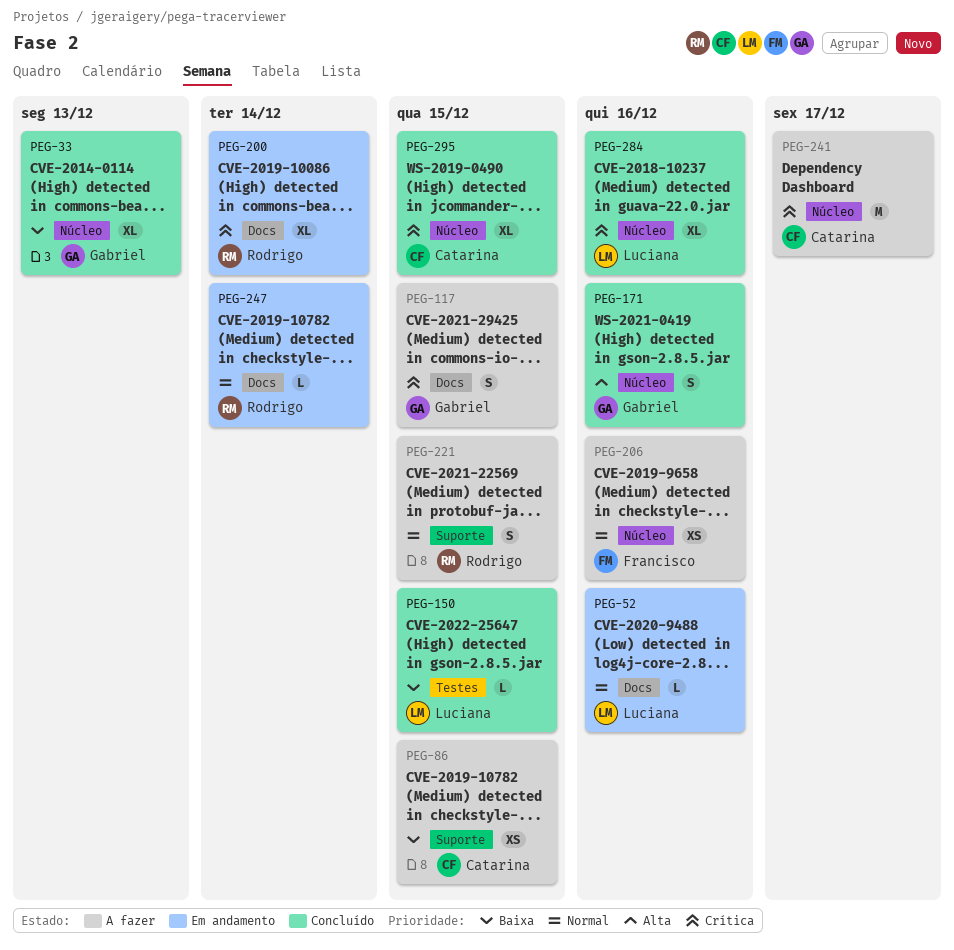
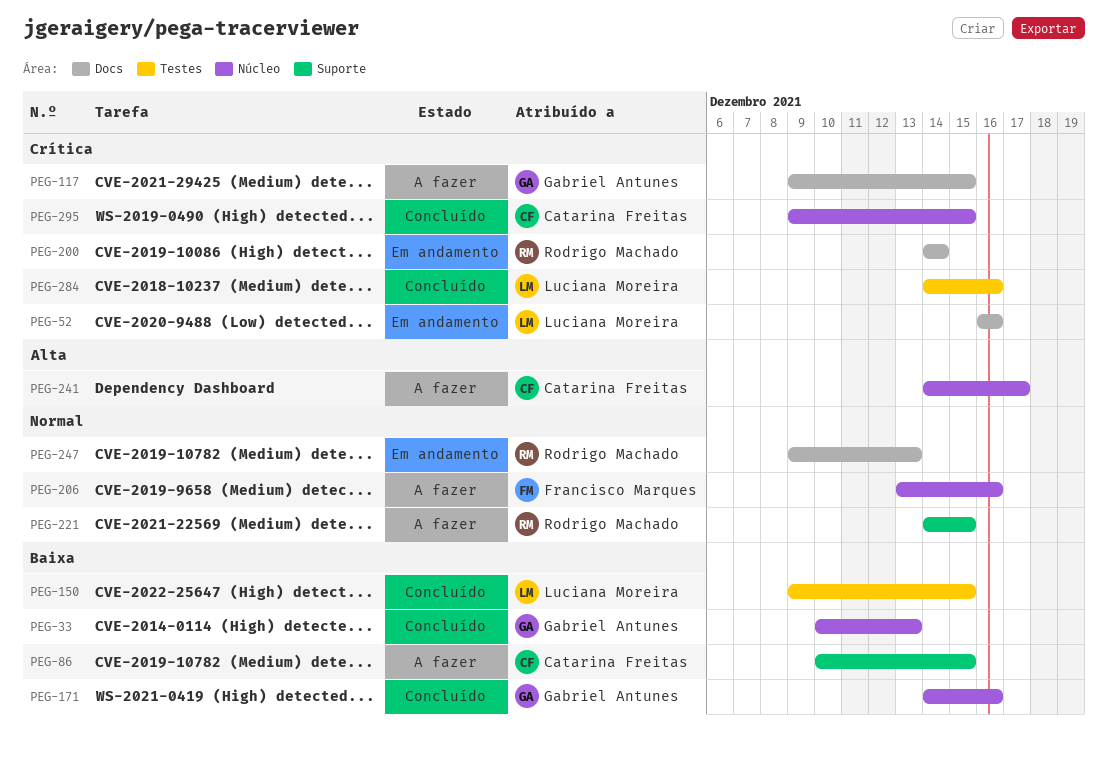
PEG-52, priority: Normal -> Crítica
PEG-171, priority: Alta -> Baixa
PEG-241, priority: Crítica -> Alta
PEG-247, due: Dec 14 -> Dec 13
PEG-284, label: Núcleo -> Testes

